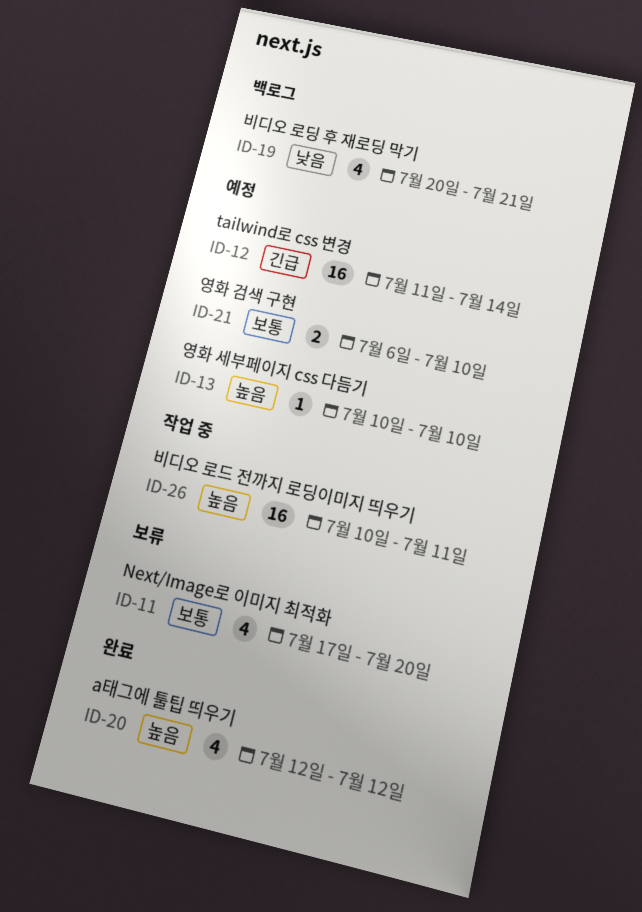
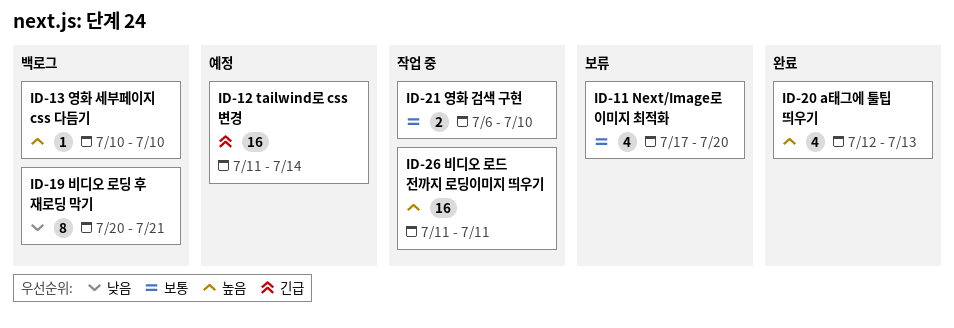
ID-13, status: 예정 -> 백로그
ID-19, estimate: 4 -> 8
ID-20, due: Jul 12 -> Jul 13
ID-21, status: 예정 -> 작업 중
ID-26, start: Jul 10 -> Jul 11

